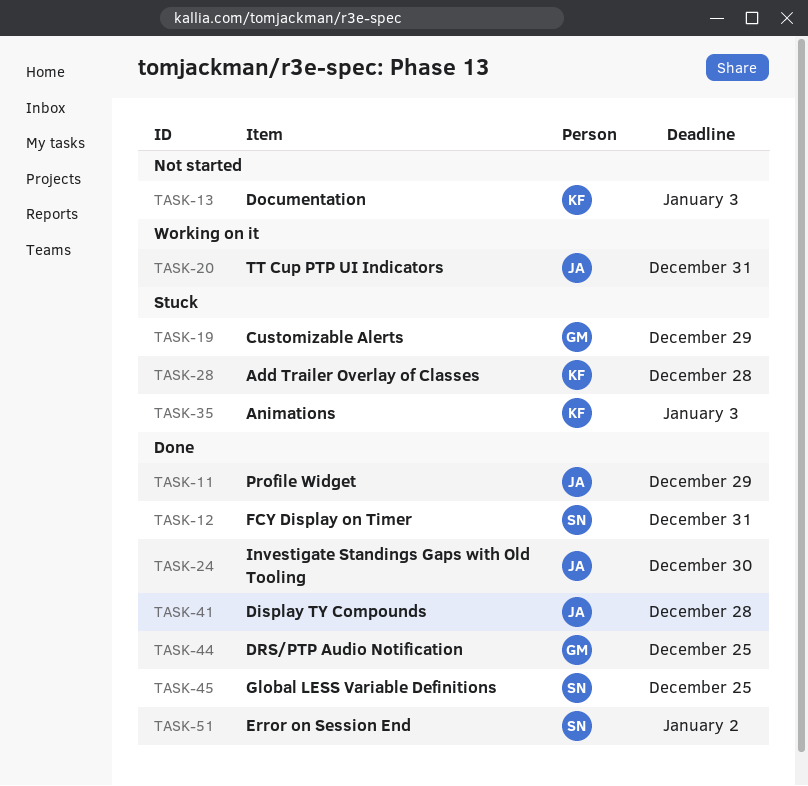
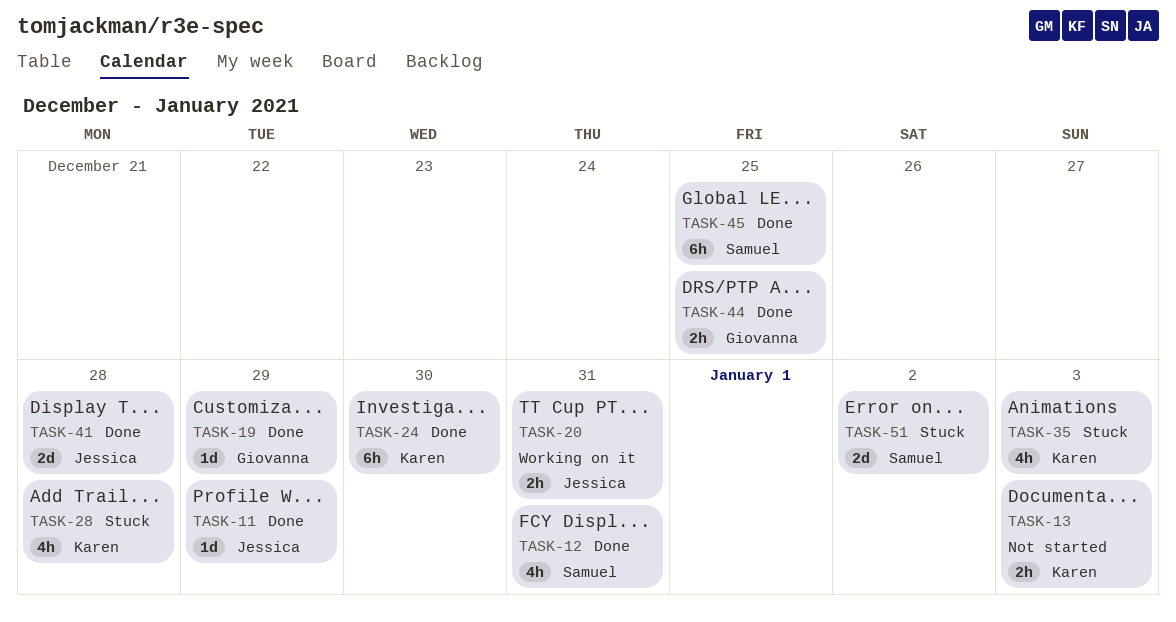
TASK-19, status: Stuck -> Done
TASK-24, owner: Jessica -> Karen
TASK-51, status: Done -> Stuck

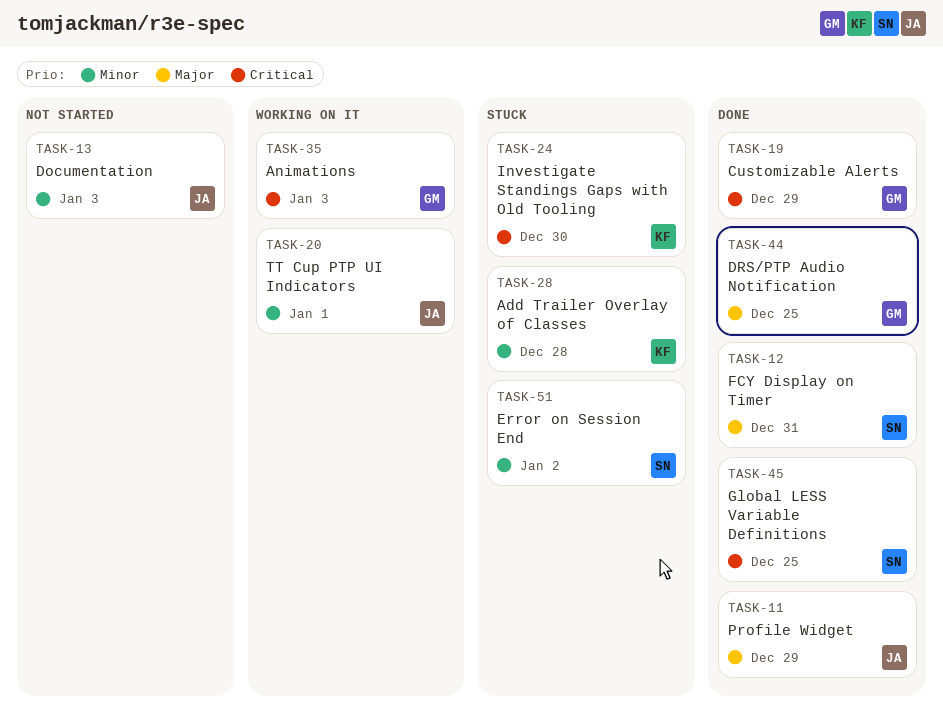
TASK-13, owner: Karen -> Jessica
TASK-20, due: Dec 31 -> Jan 1
TASK-24, status: Done -> Stuck
TASK-35, status: Stuck -> Working on it
TASK-35, owner: Karen -> Giovanna
TASK-41: present -> none

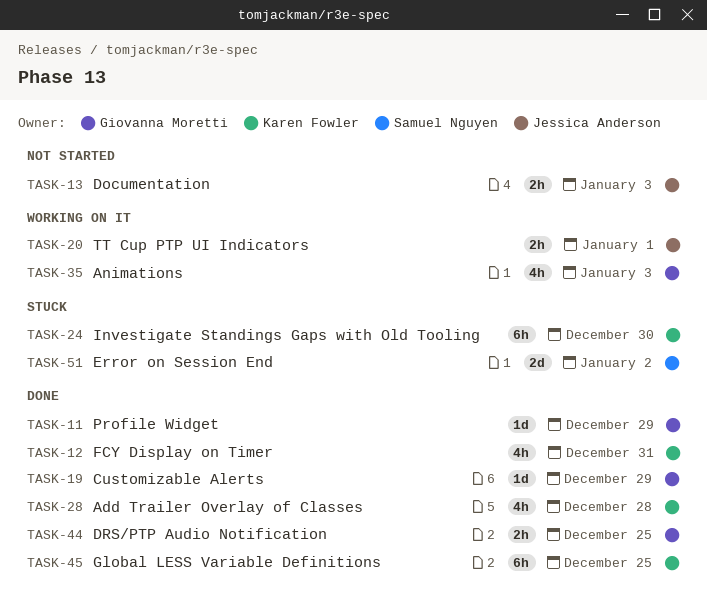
TASK-11, owner: Jessica Anderson -> Giovanna Moretti
TASK-12, owner: Samuel Nguyen -> Karen Fowler
TASK-28, status: Stuck -> Done
TASK-45, owner: Samuel Nguyen -> Karen Fowler

